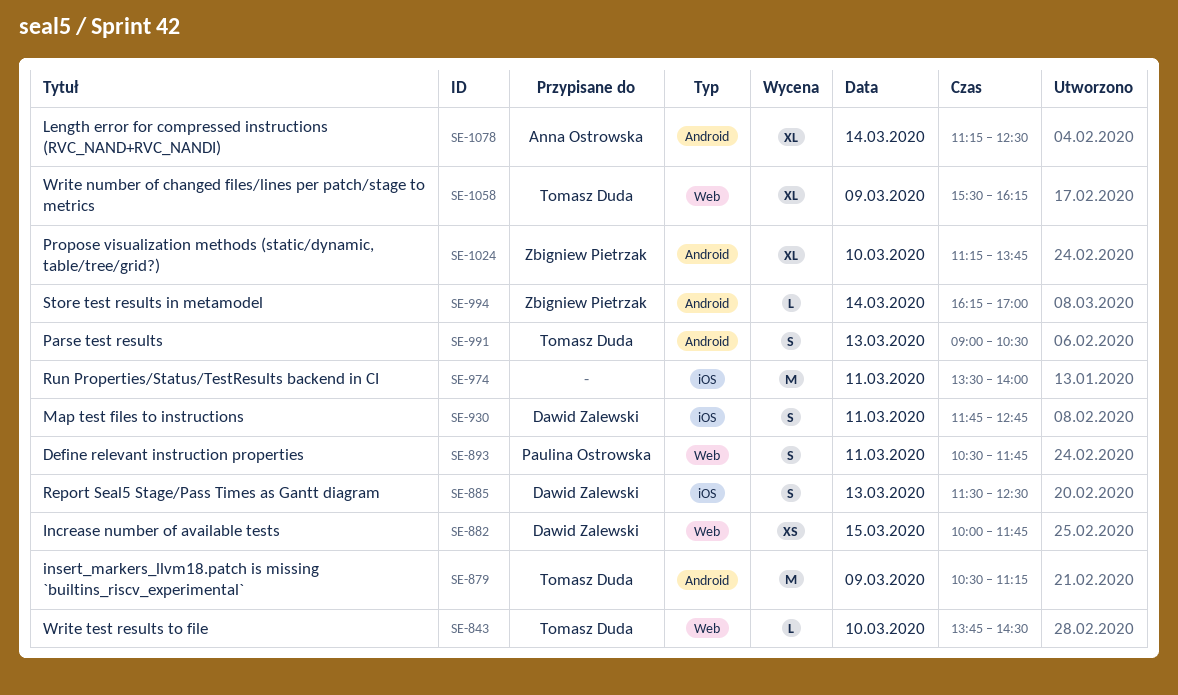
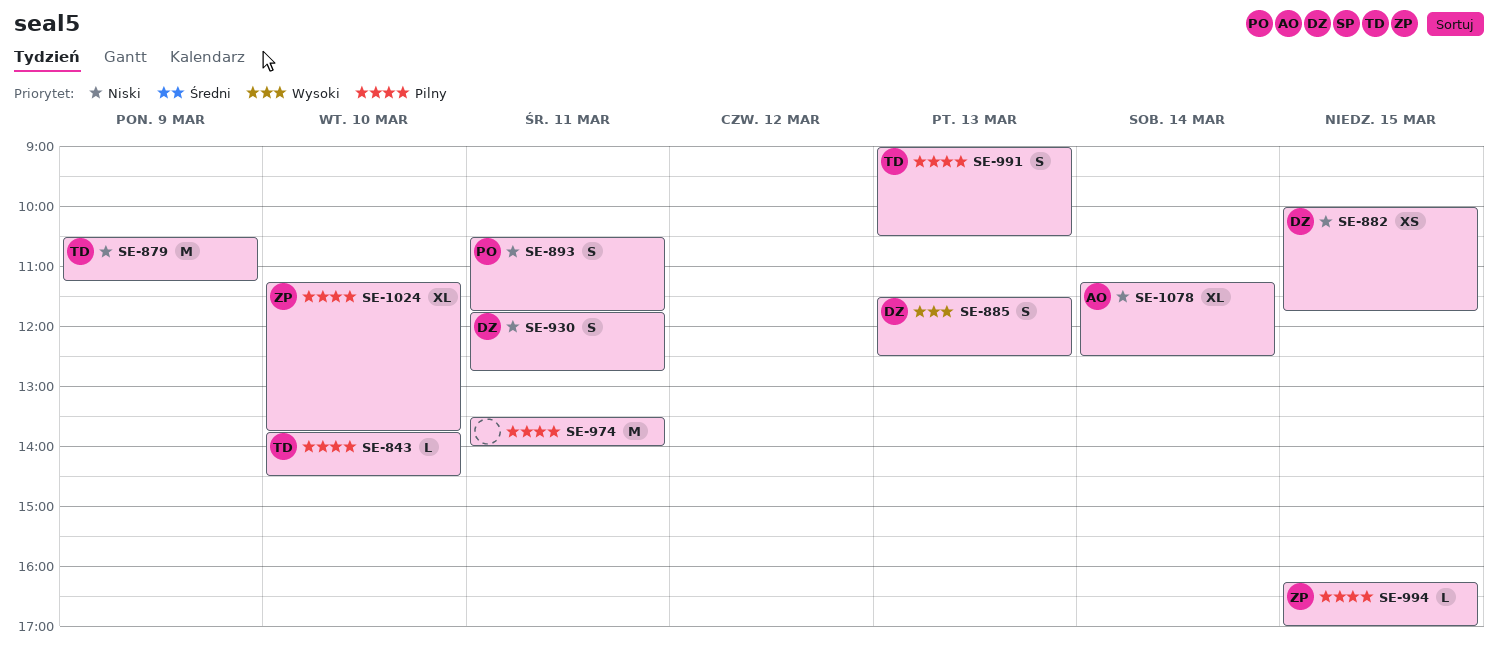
SE-994, day: Mar 14 -> Mar 15
SE-1058: present -> none

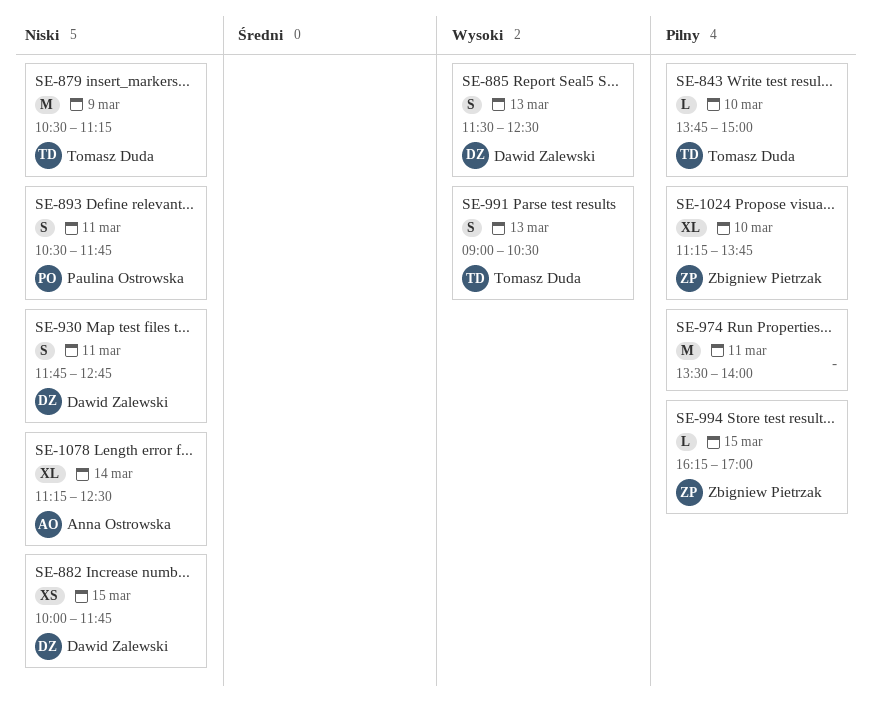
SE-843, ends: 14:30 -> 15:00
SE-991, priority: Pilny -> Wysoki

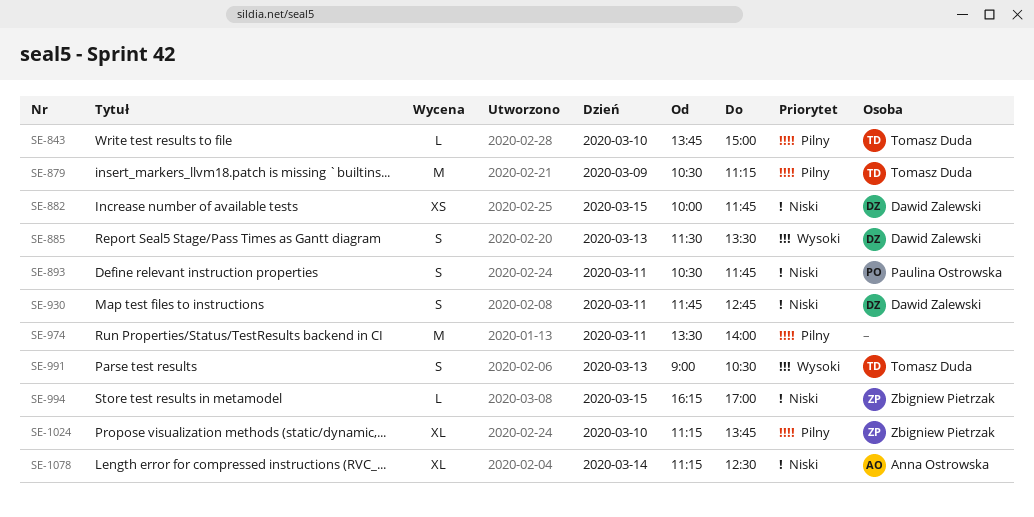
SE-879, priority: Niski -> Pilny
SE-885, ends: 12:30 -> 13:30
SE-994, priority: Pilny -> Niski

